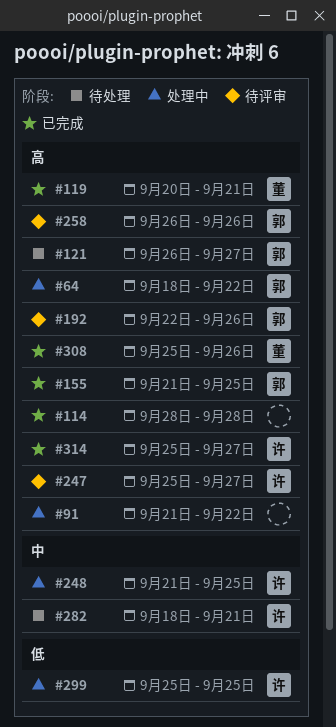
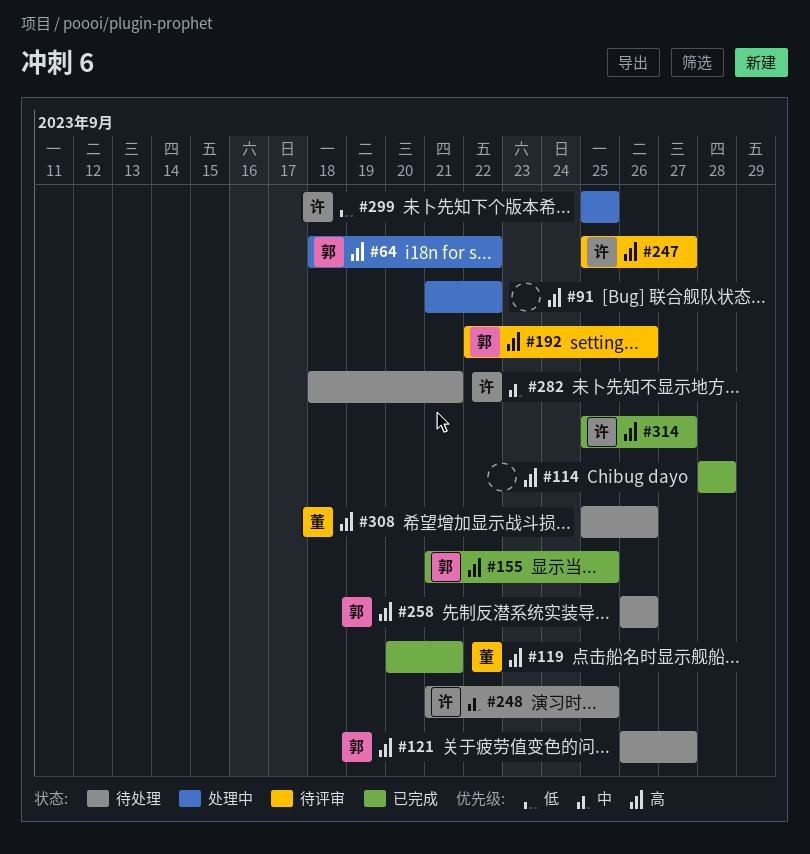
#248, status: 处理中 -> 待处理
#258, status: 待评审 -> 待处理
#308, status: 已完成 -> 待处理

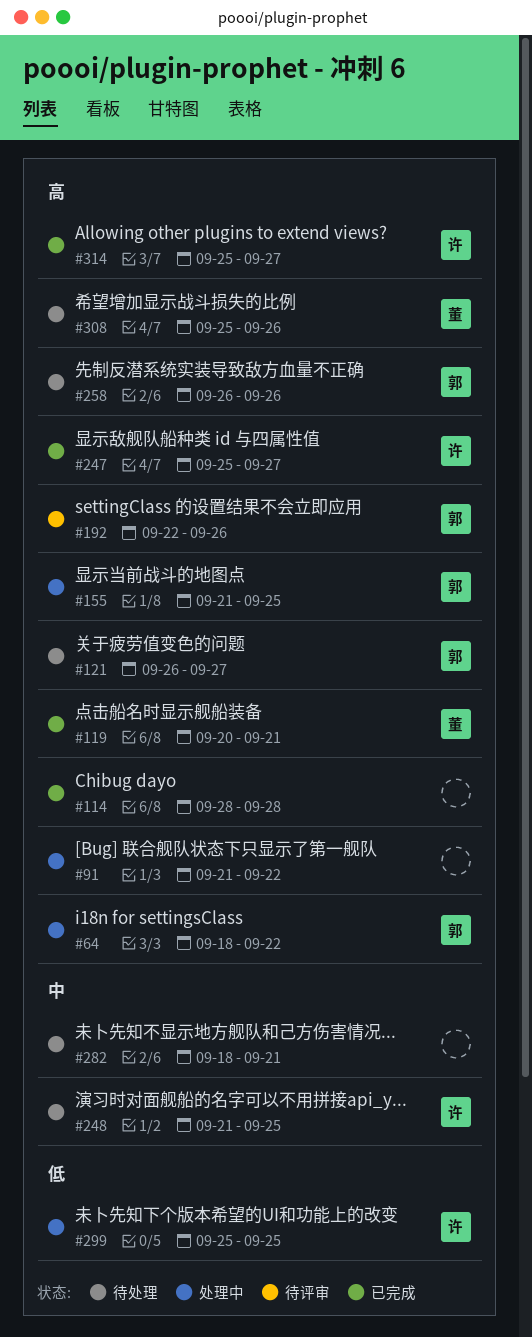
#155, status: 已完成 -> 处理中
#247, status: 待评审 -> 已完成
#282, owner: 许 -> none

